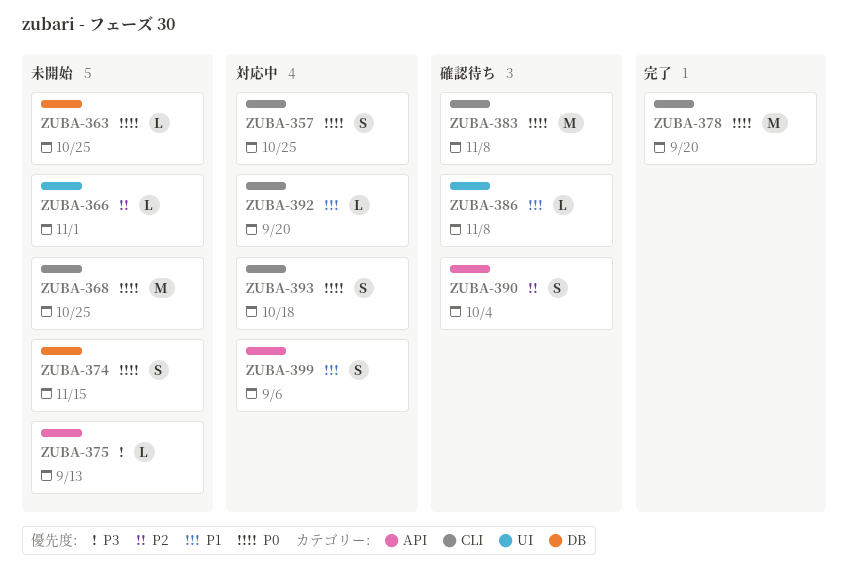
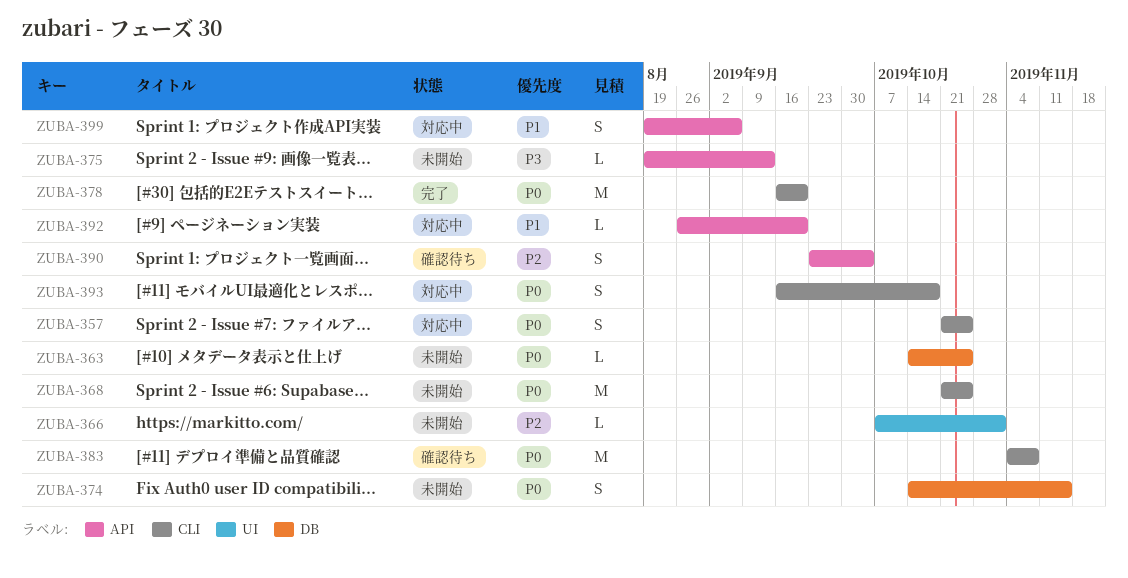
ZUBA-386: present -> none
ZUBA-392, label: CLI -> API

